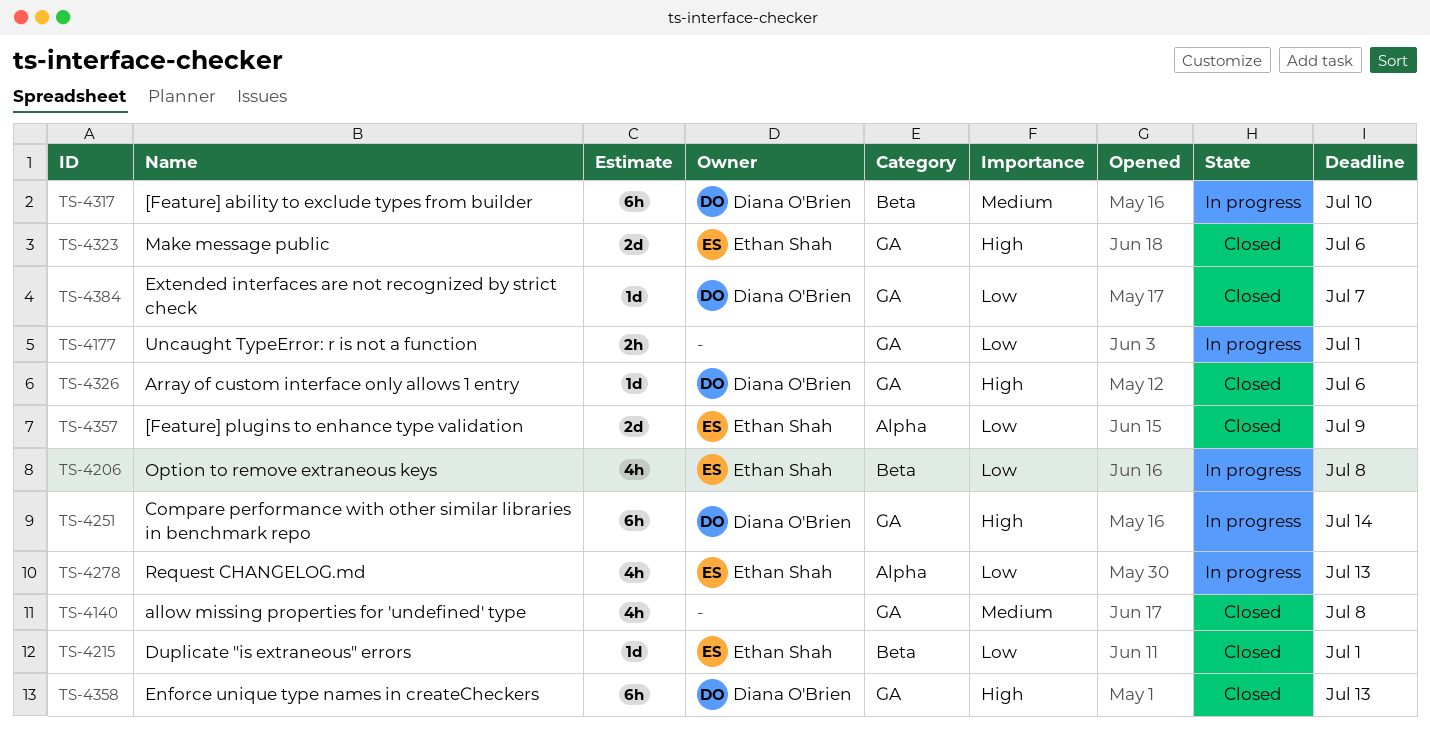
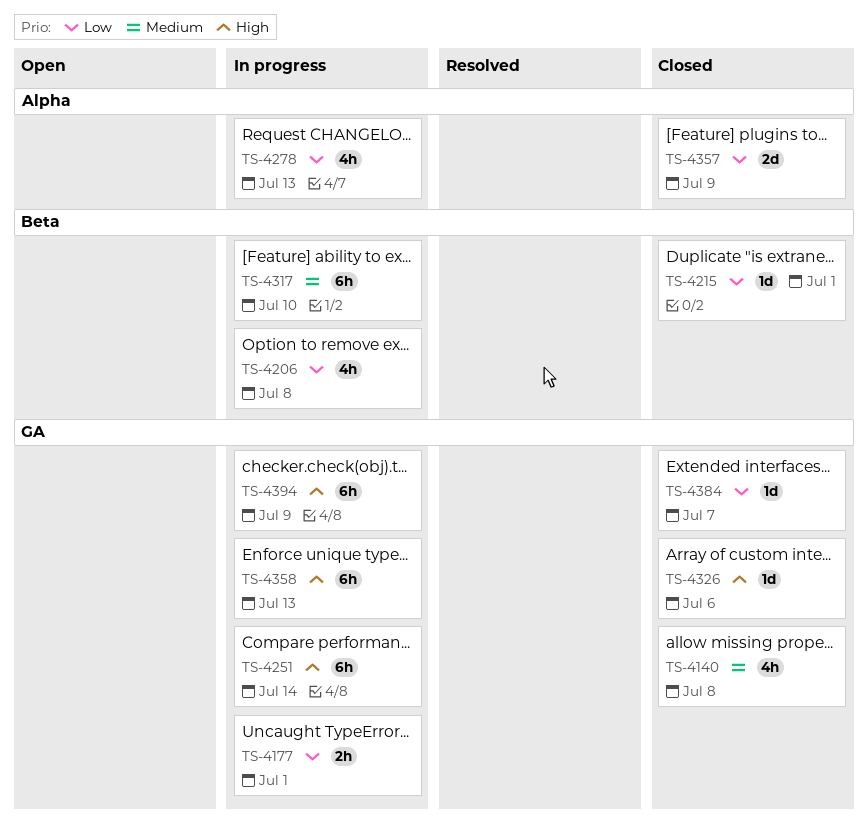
TS-4323: present -> none
TS-4358, status: Closed -> In progress
TS-4394: none -> present

